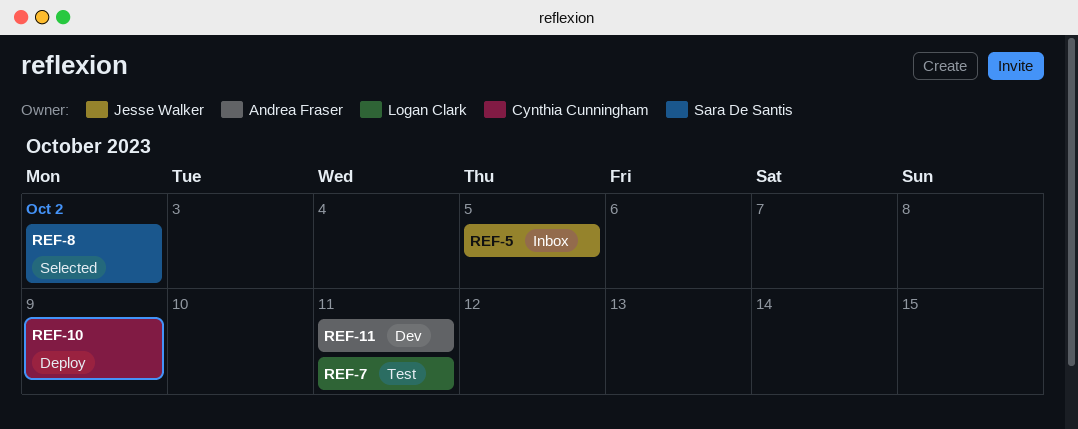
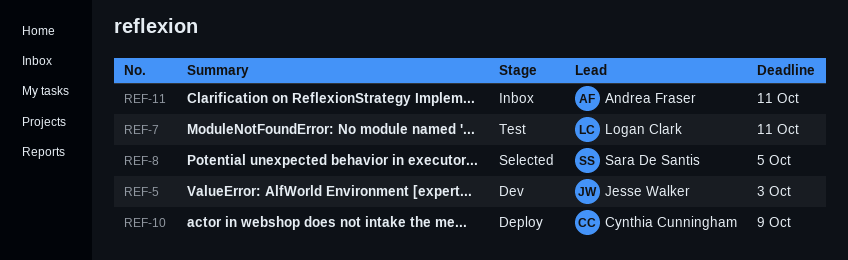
REF-5, status: Inbox -> Dev
REF-5, due: Oct 5 -> Oct 3
REF-8, due: Oct 2 -> Oct 5
REF-11, status: Dev -> Inbox

